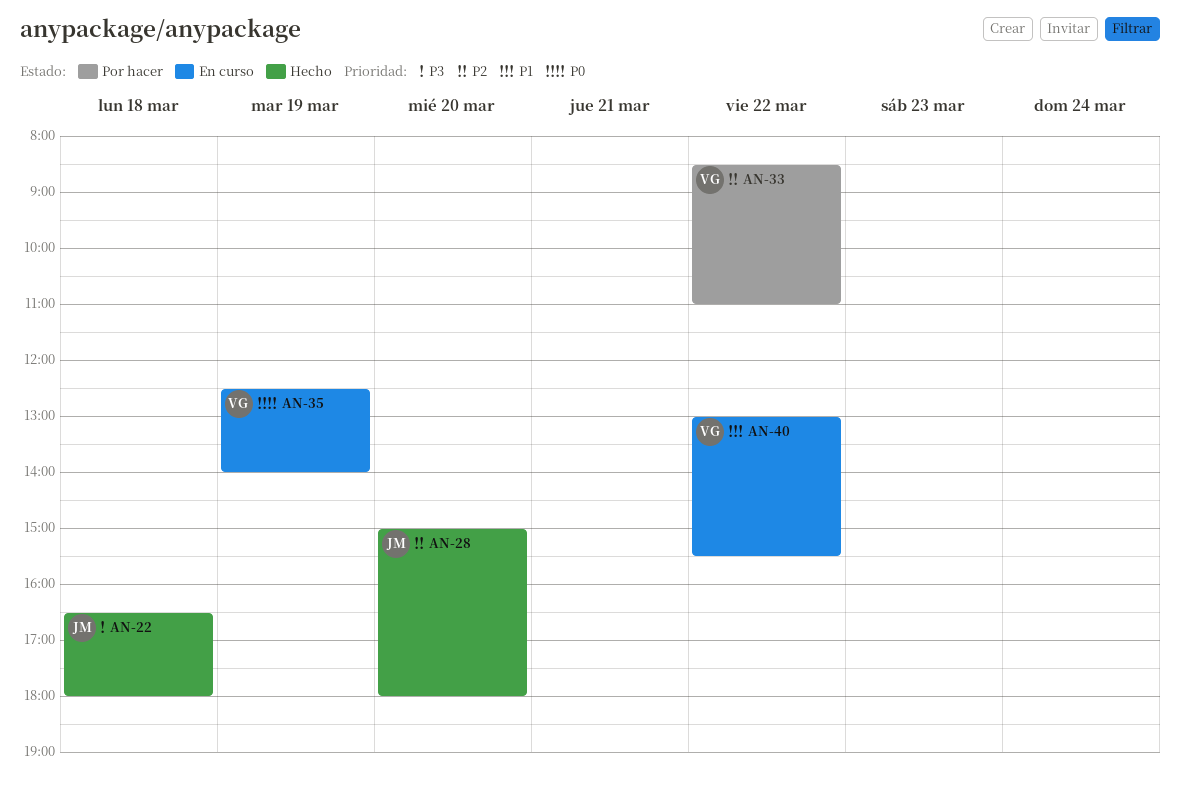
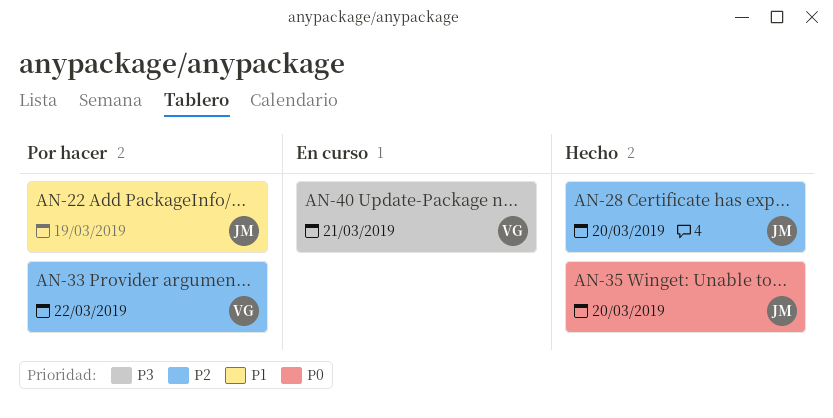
AN-22, status: Hecho -> Por hacer
AN-22, priority: P3 -> P1
AN-22, day: Mar 18 -> Mar 19
AN-35, status: En curso -> Hecho
AN-35, owner: VG -> JM
AN-35, day: Mar 19 -> Mar 20
AN-40, priority: P1 -> P3
AN-40, day: Mar 22 -> Mar 21

